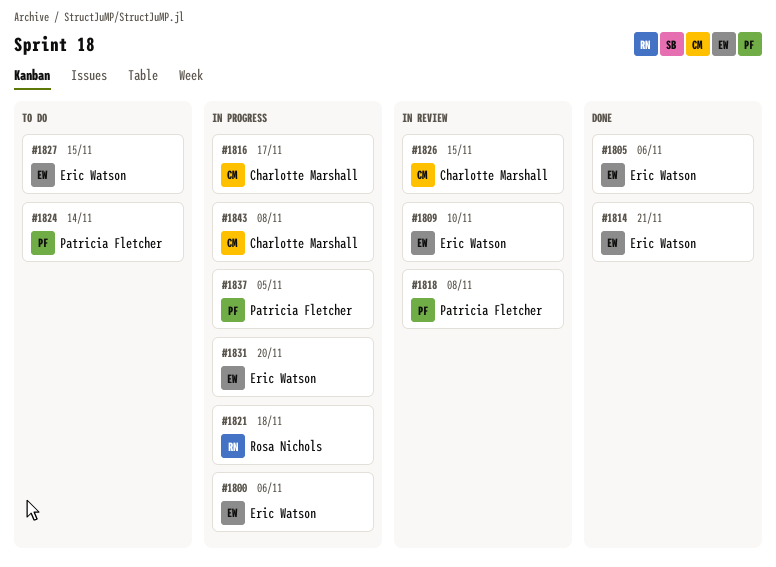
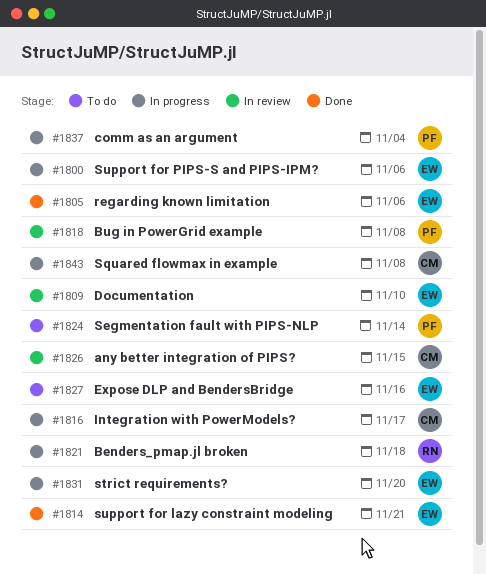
#1827, due: Nov 15 -> Nov 16
#1837, due: Nov 5 -> Nov 4

